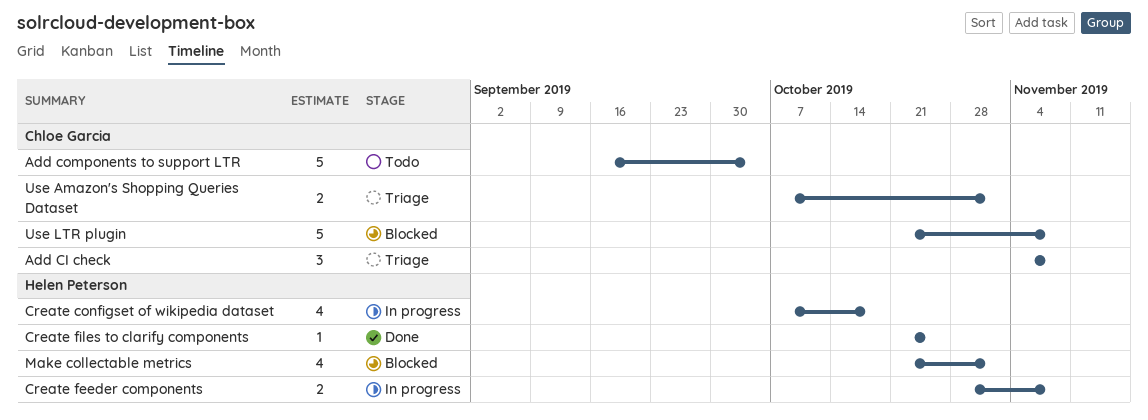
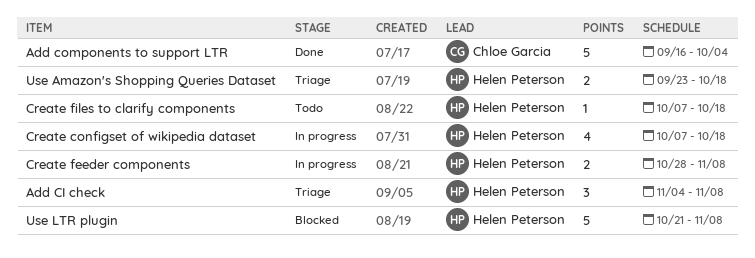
Add CI check, owner: Chloe Garcia -> Helen Peterson
Add components to support LTR, status: Todo -> Done
Create files to clarify components, status: Done -> Todo
Create files to clarify components, start: Oct 21 -> Oct 7
Create files to clarify components, due: Oct 25 -> Oct 18
Make collectable metrics: present -> none
Use Amazon's Shopping Queries Dataset, owner: Chloe Garcia -> Helen Peterson
Use Amazon's Shopping Queries Dataset, start: Oct 7 -> Sep 23
Use Amazon's Shopping Queries Dataset, due: Nov 1 -> Oct 18
Use LTR plugin, owner: Chloe Garcia -> Helen Peterson

